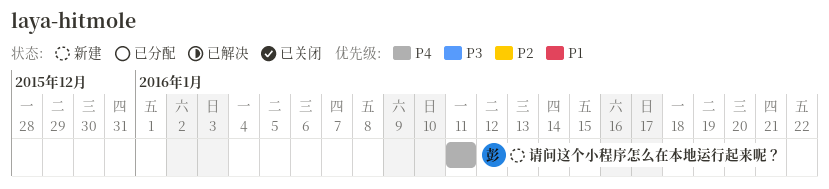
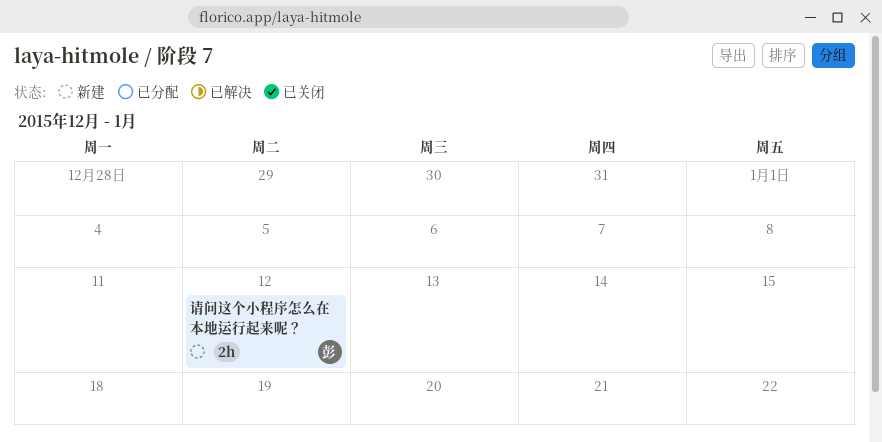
请问这个小程序怎么在本地运行起来呢？, due: Jan 11 -> Jan 12

